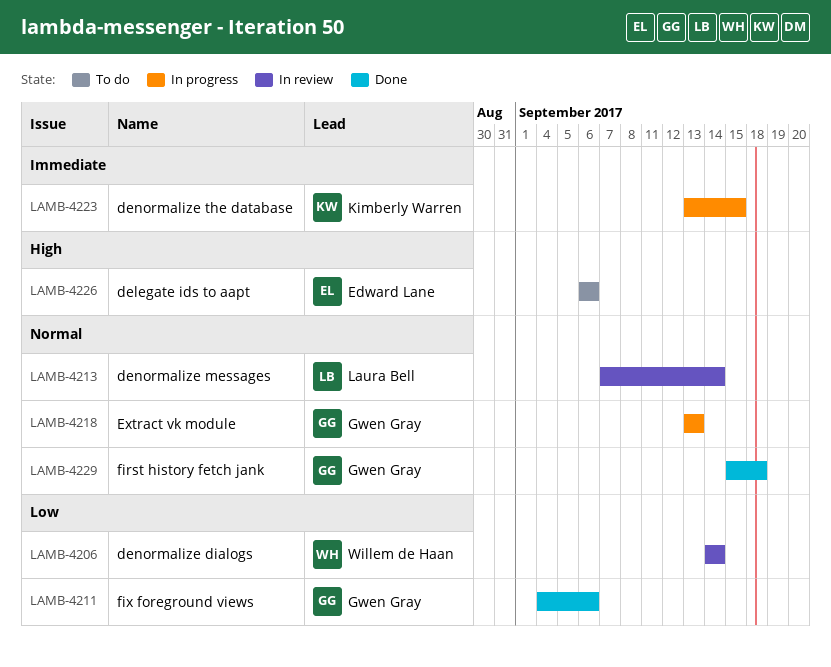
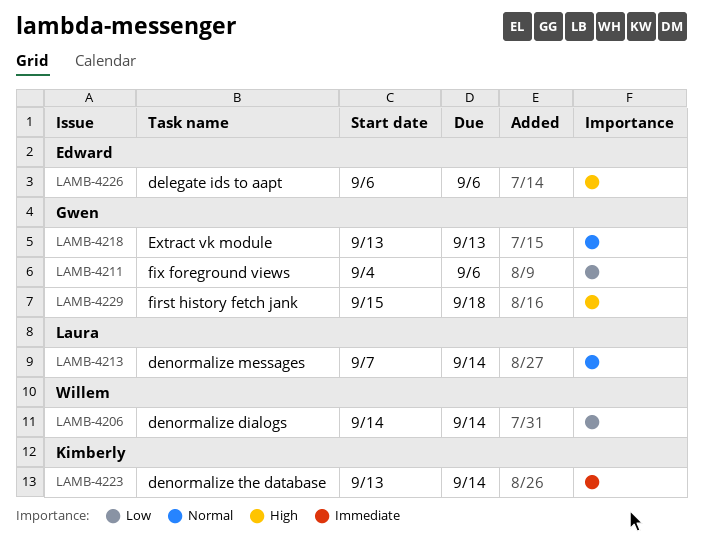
LAMB-4223, due: Sep 15 -> Sep 14
LAMB-4229, priority: Normal -> High

